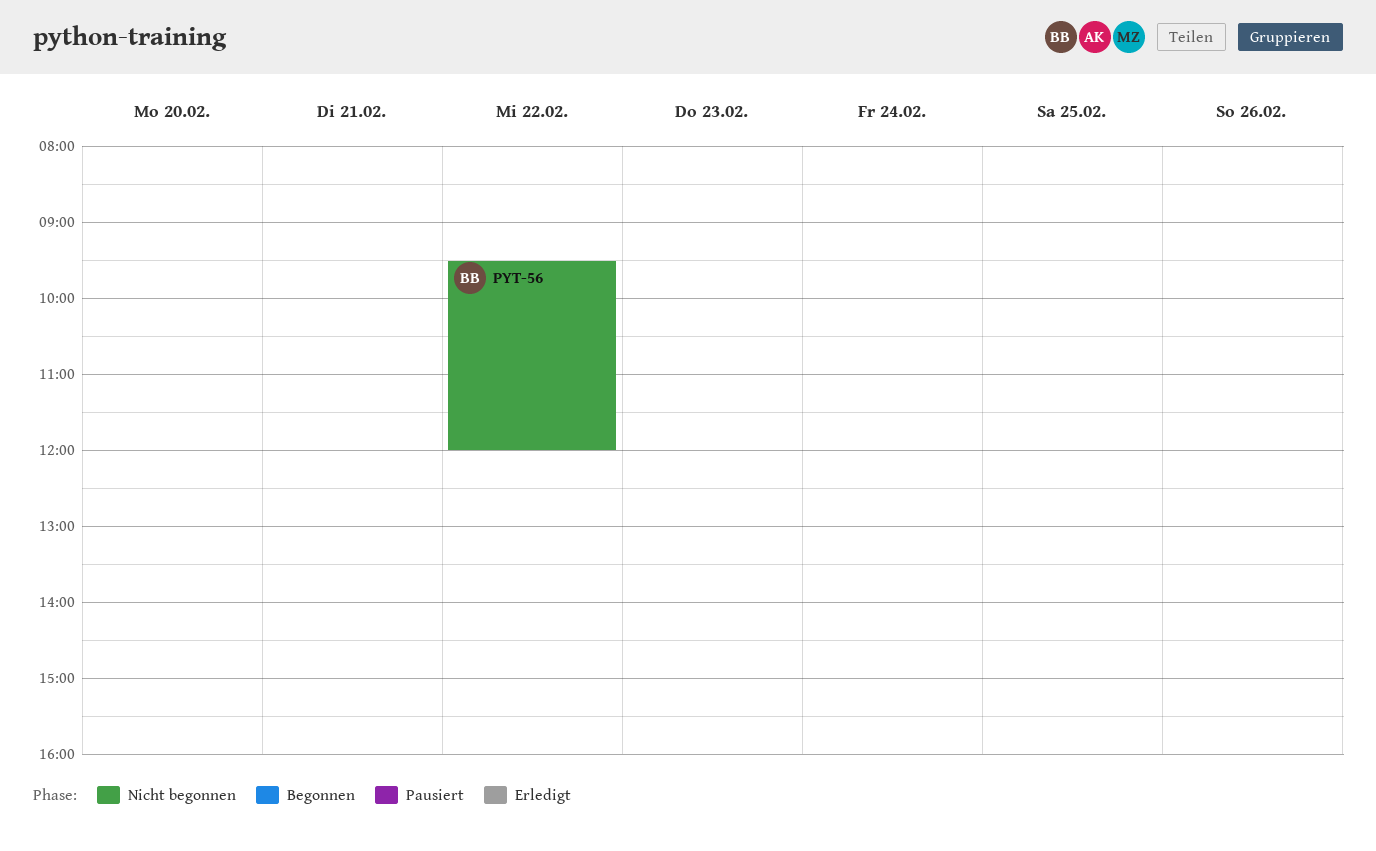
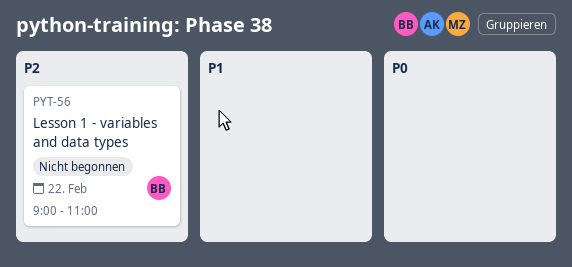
PYT-56, begins: 09:30 -> 09:00
PYT-56, ends: 12:00 -> 11:00

